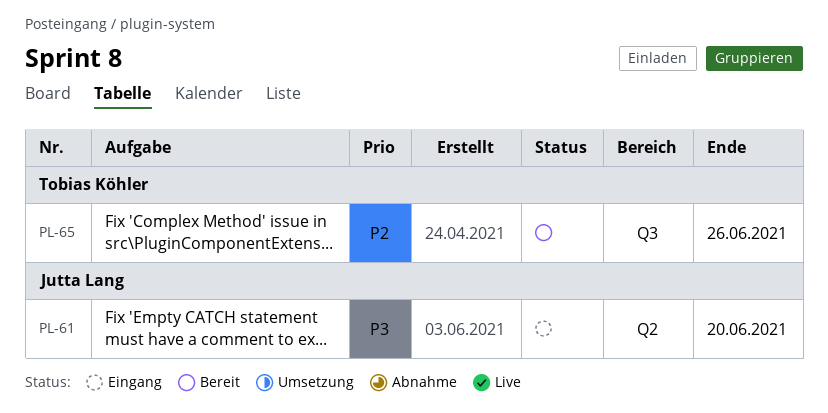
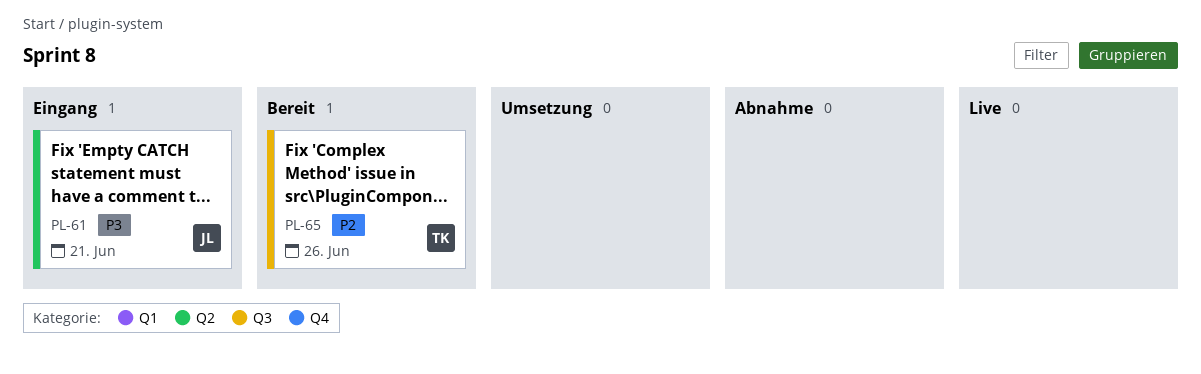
PL-61, due: Jun 20 -> Jun 21

